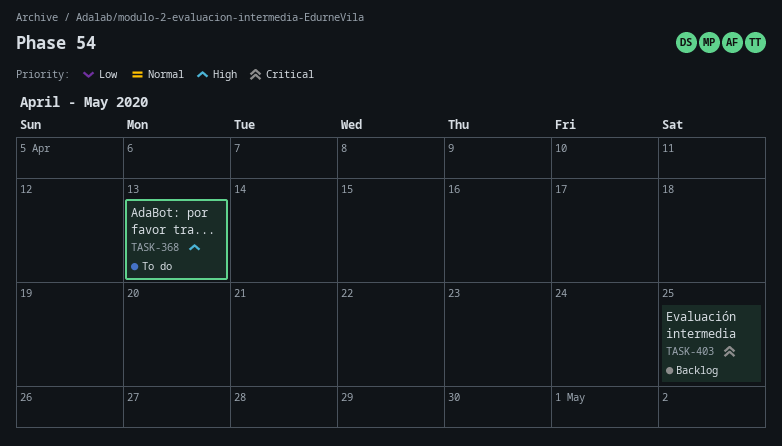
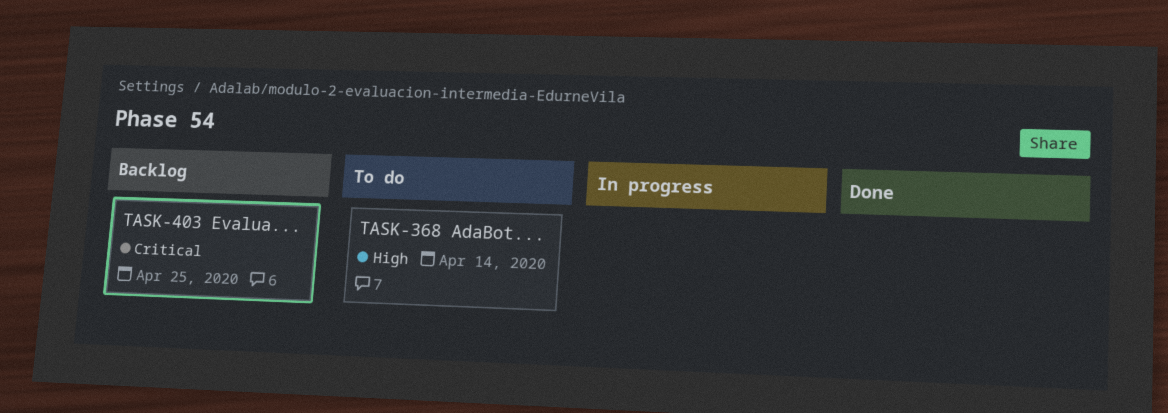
TASK-368, due: Apr 13 -> Apr 14

